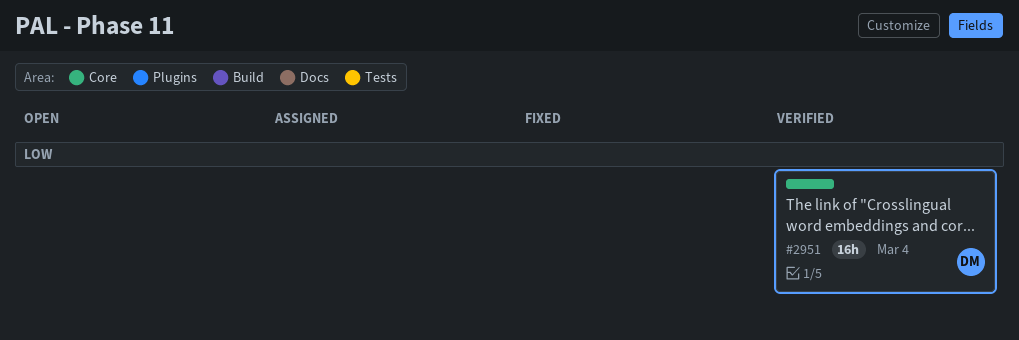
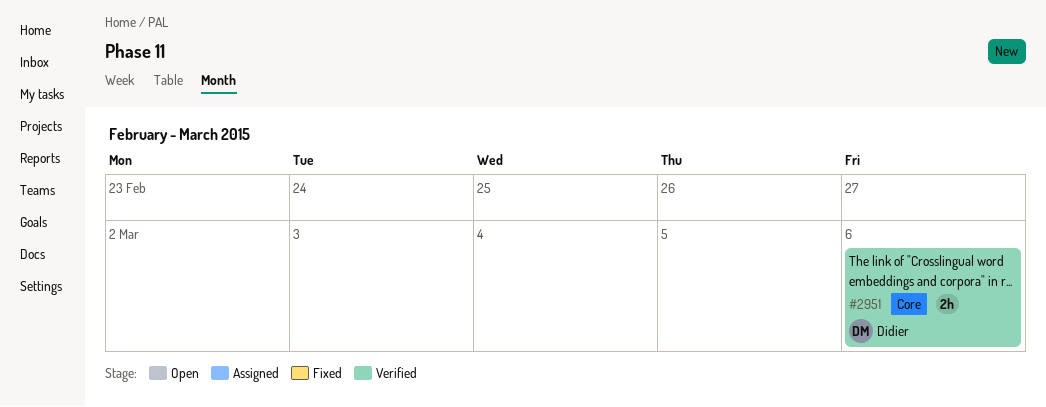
#2951, estimate: 16h -> 2h
#2951, due: Mar 4 -> Mar 6

